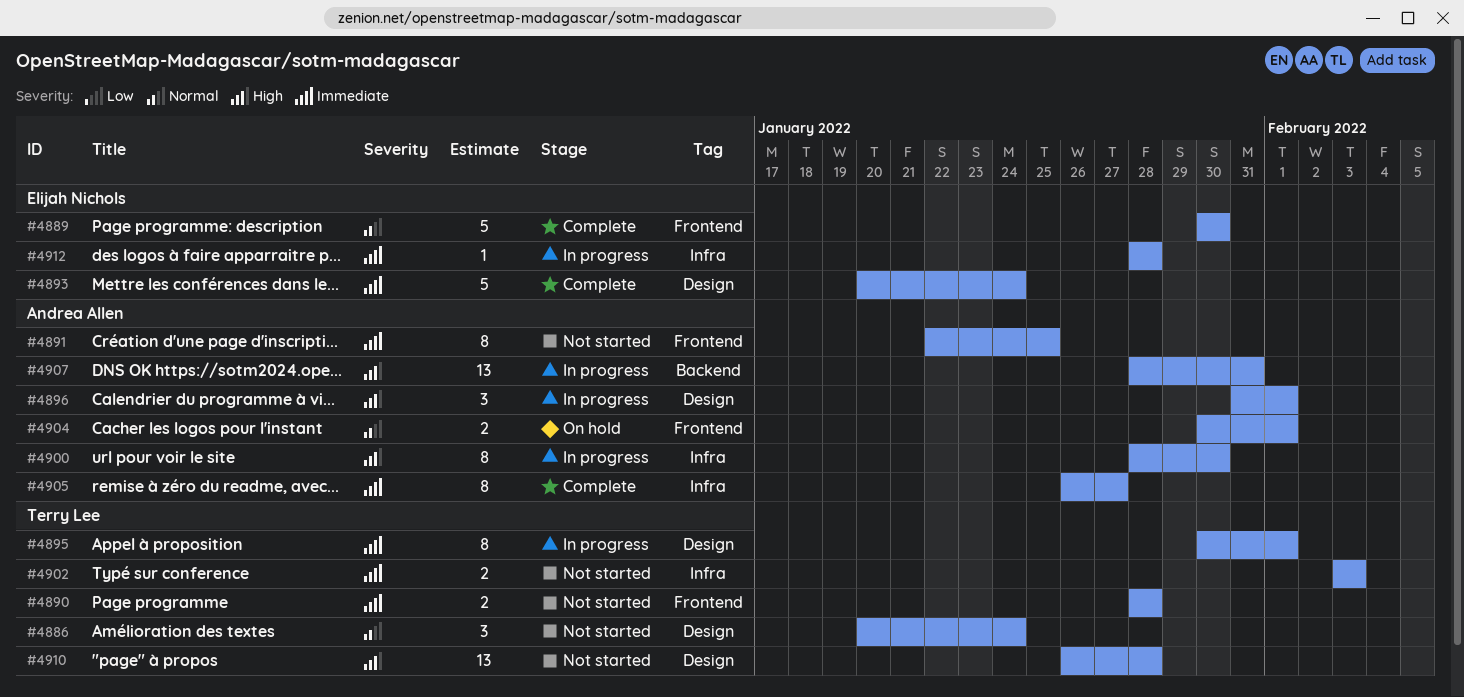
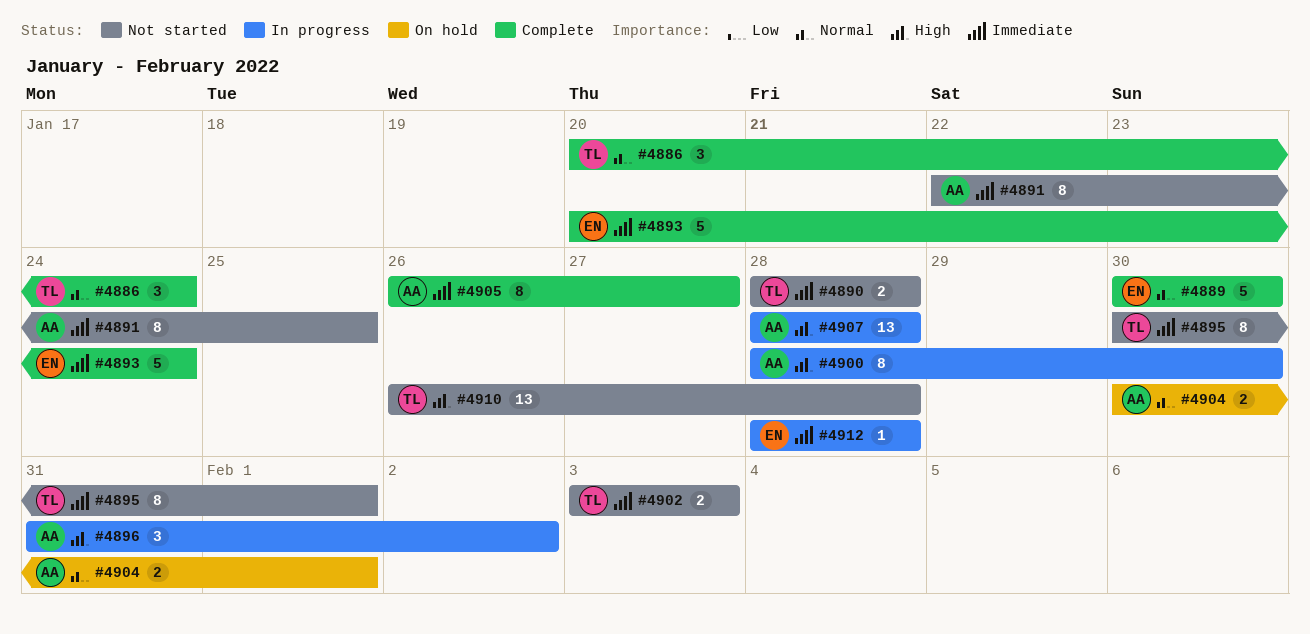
#4886, status: Not started -> Complete
#4895, status: In progress -> Not started
#4896, due: Feb 1 -> Feb 2
#4907, due: Jan 31 -> Jan 28

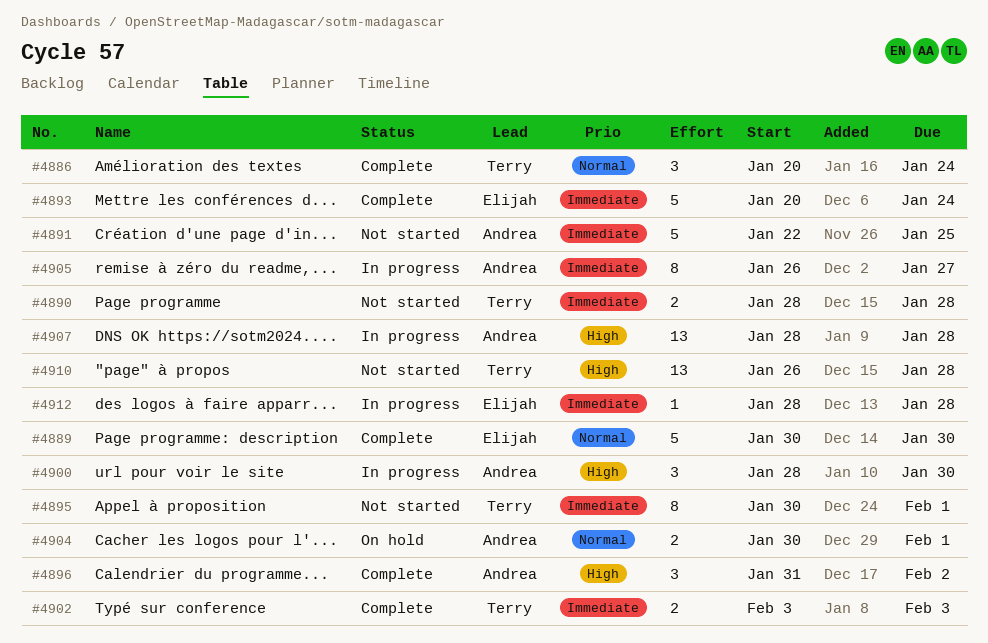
#4891, estimate: 8 -> 5
#4896, status: In progress -> Complete
#4900, estimate: 8 -> 3
#4902, status: Not started -> Complete
#4905, status: Complete -> In progress

